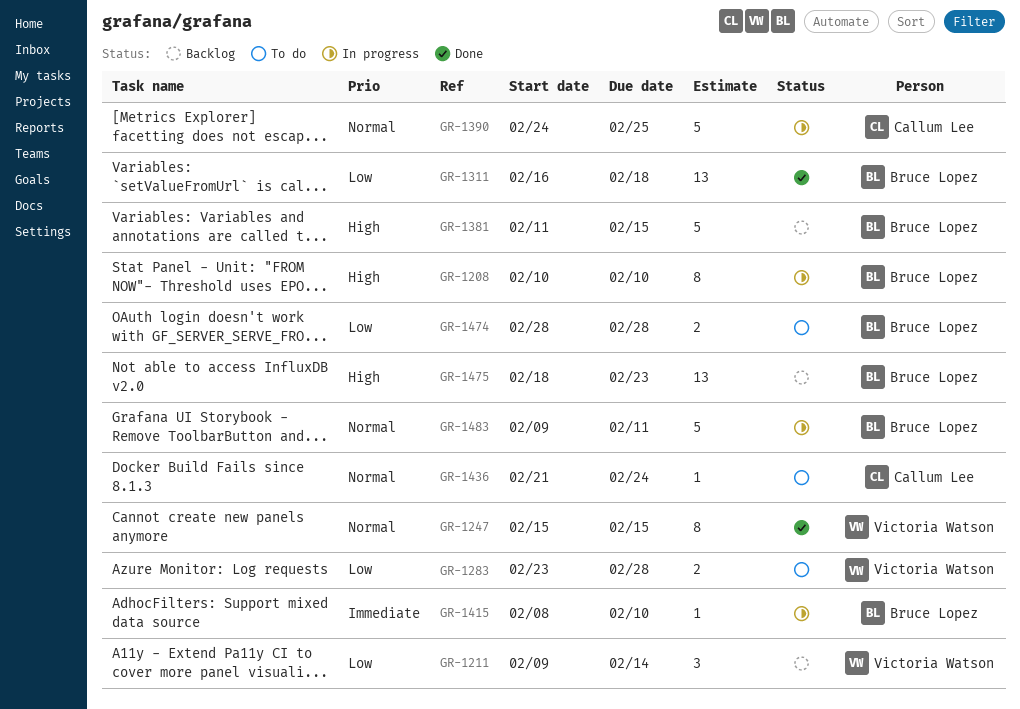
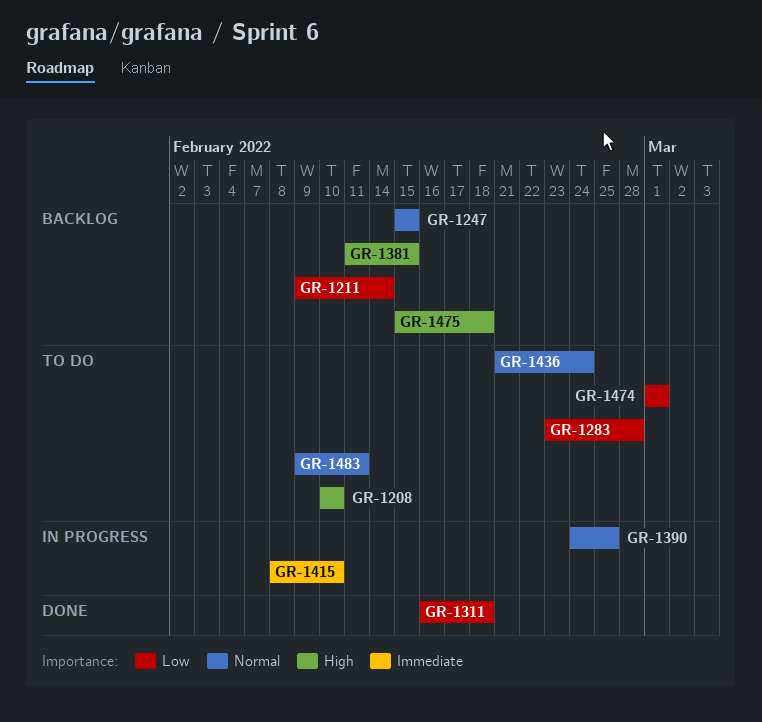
GR-1208, status: In progress -> To do
GR-1247, status: Done -> Backlog
GR-1474, start: Feb 28 -> Mar 1
GR-1474, due: Feb 28 -> Mar 1
GR-1475, start: Feb 18 -> Feb 15
GR-1475, due: Feb 23 -> Feb 18
GR-1483, status: In progress -> To do

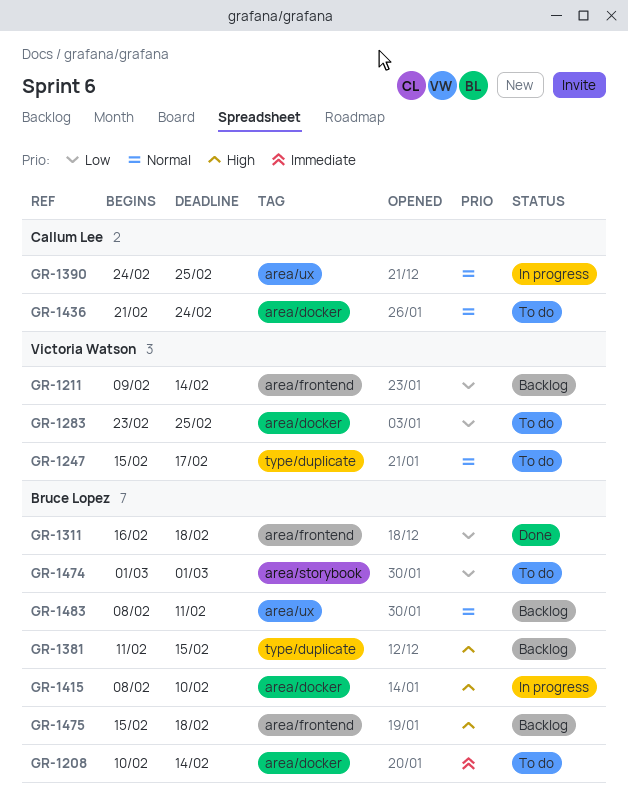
GR-1208, priority: High -> Immediate
GR-1208, due: Feb 10 -> Feb 14
GR-1247, status: Backlog -> To do
GR-1247, due: Feb 15 -> Feb 17
GR-1283, due: Feb 28 -> Feb 25
GR-1415, priority: Immediate -> High
GR-1483, status: To do -> Backlog
GR-1483, start: Feb 9 -> Feb 8

